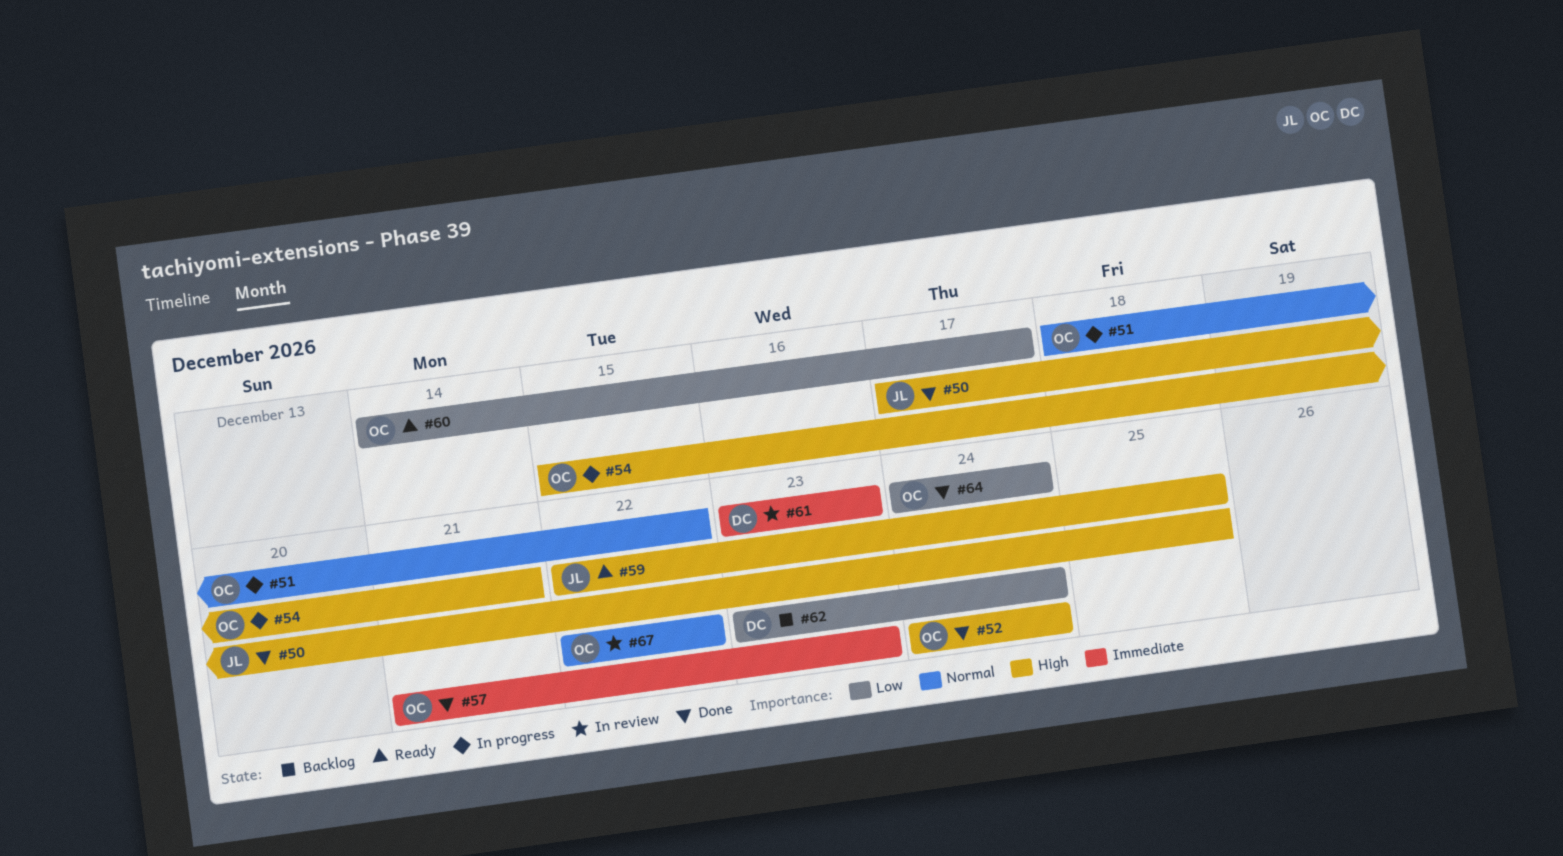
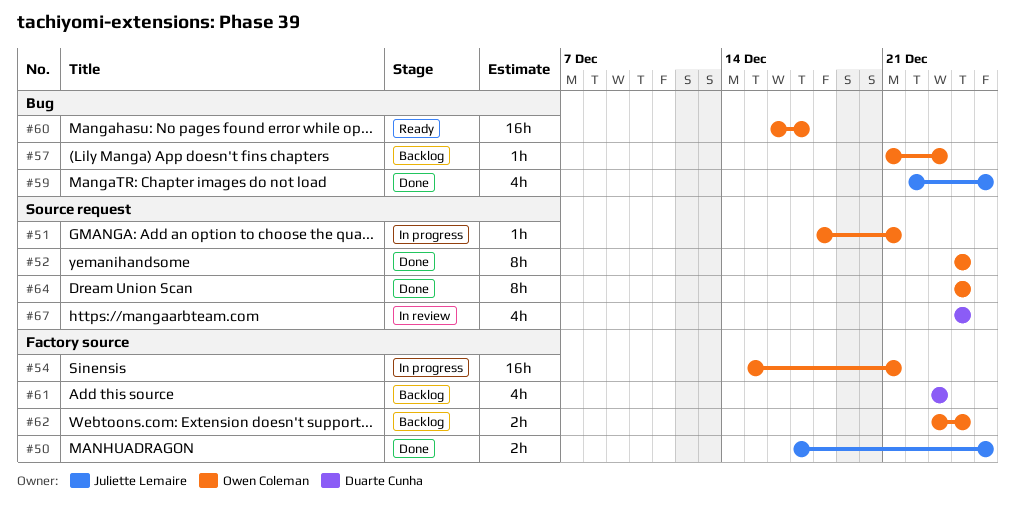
#51, due: Dec 22 -> Dec 21
#57, status: Done -> Backlog
#59, status: Ready -> Done
#60, start: Dec 14 -> Dec 16
#61, status: In review -> Backlog
#62, owner: Duarte Cunha -> Owen Coleman
#67, owner: Owen Coleman -> Duarte Cunha
#67, start: Dec 22 -> Dec 24
#67, due: Dec 22 -> Dec 24

